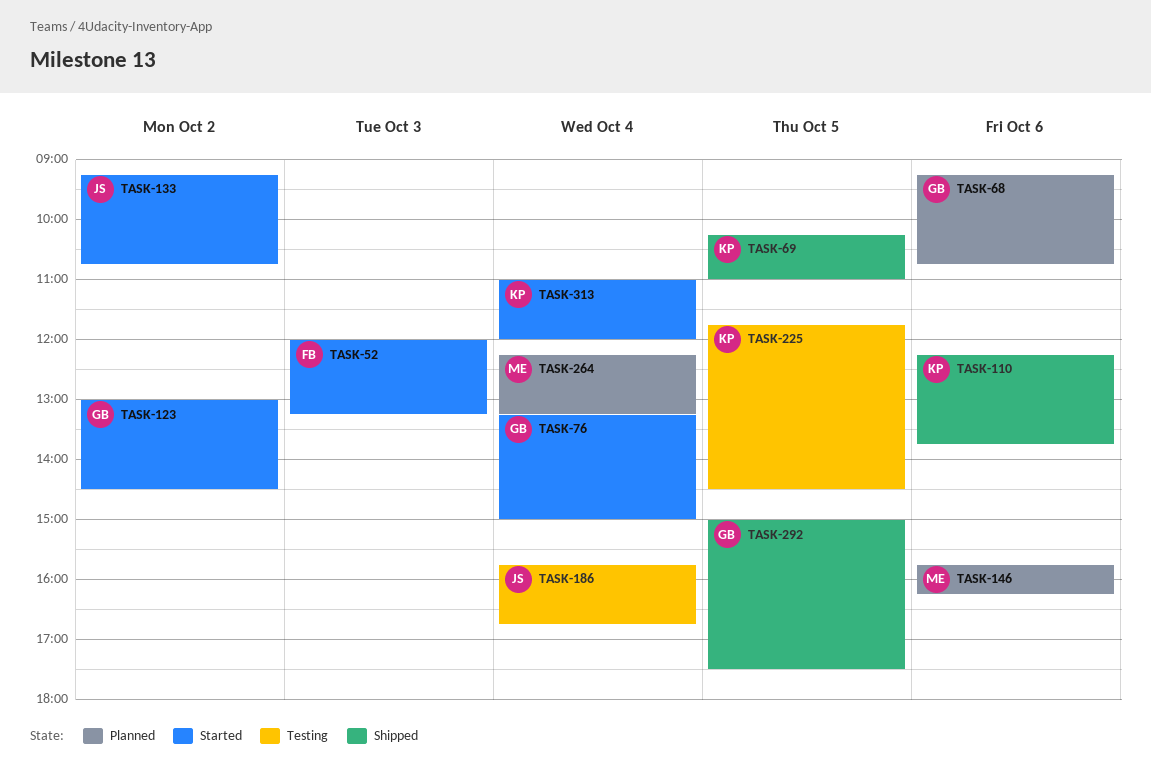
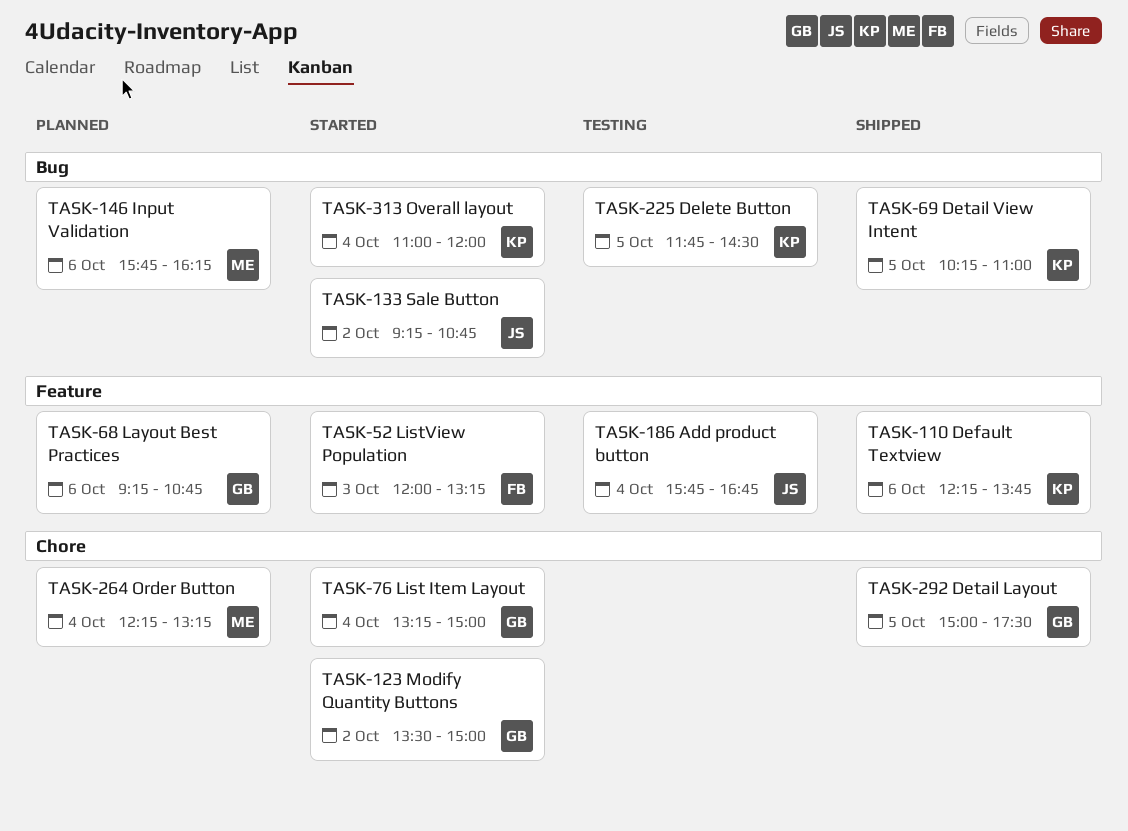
TASK-123, begins: 13:00 -> 13:30
TASK-123, ends: 14:30 -> 15:00

